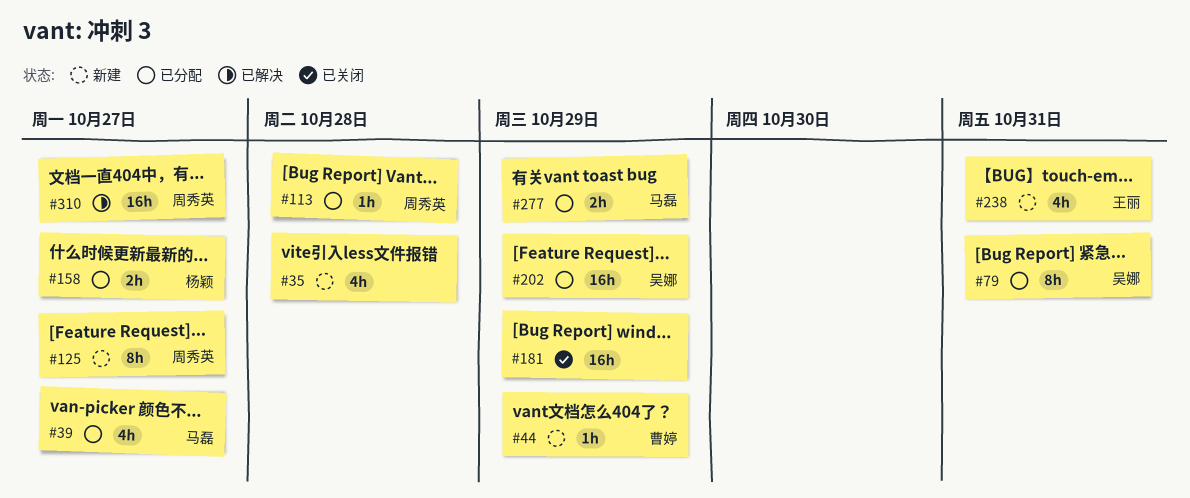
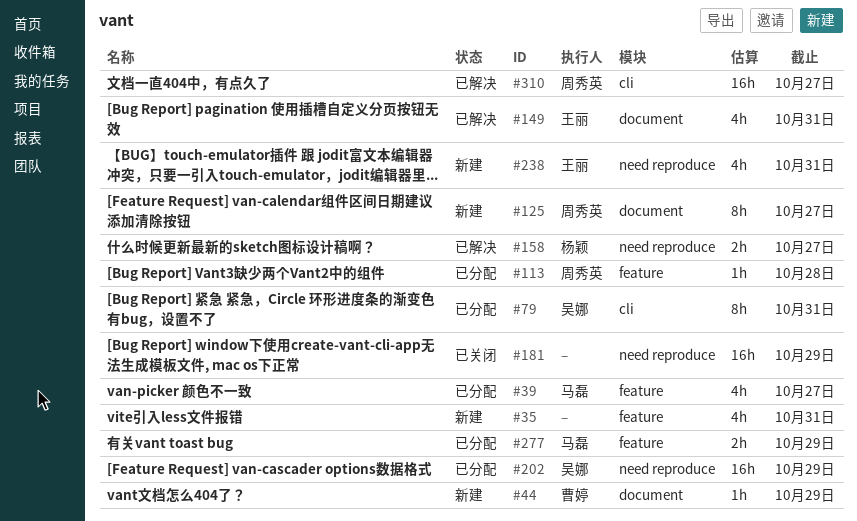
#35, due: Oct 28 -> Oct 31
#149: none -> present
#158, status: 已分配 -> 已解决

